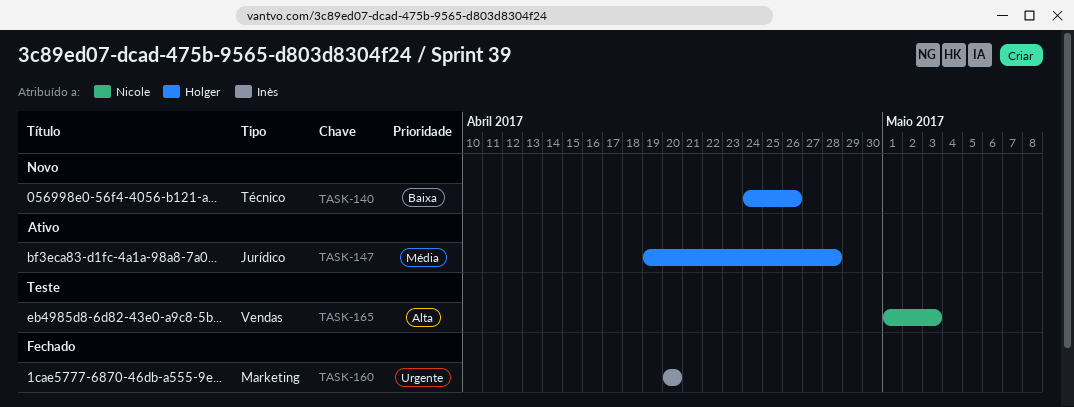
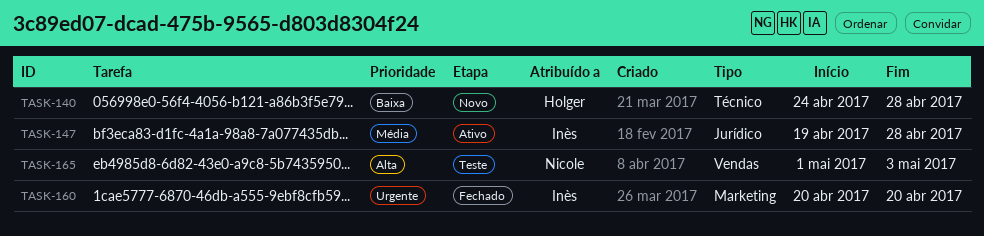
TASK-140, due: Apr 26 -> Apr 28
TASK-147, owner: Holger -> Inès

